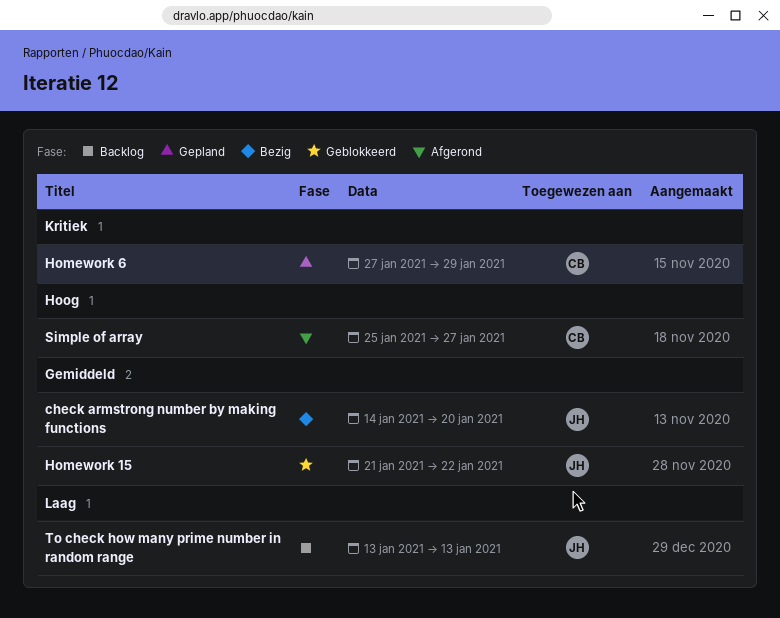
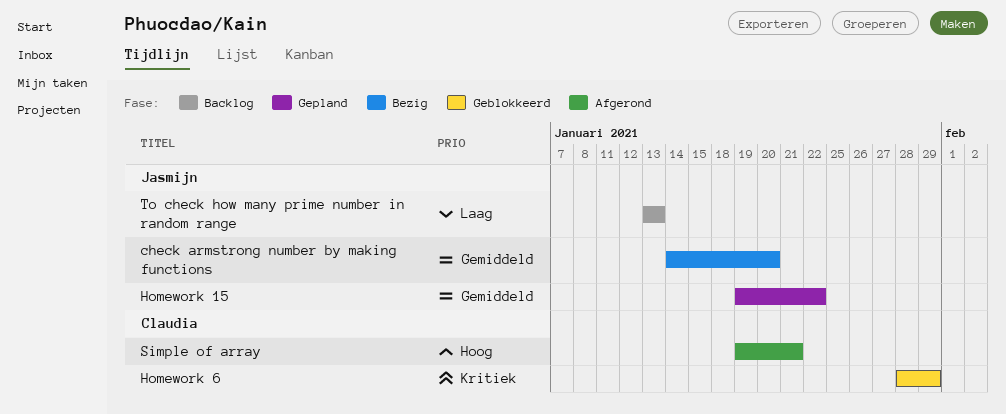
Homework 15, status: Geblokkeerd -> Gepland
Homework 15, start: Jan 21 -> Jan 19
Homework 6, status: Gepland -> Geblokkeerd
Homework 6, start: Jan 27 -> Jan 28
Simple of array, start: Jan 25 -> Jan 19
Simple of array, due: Jan 27 -> Jan 21

